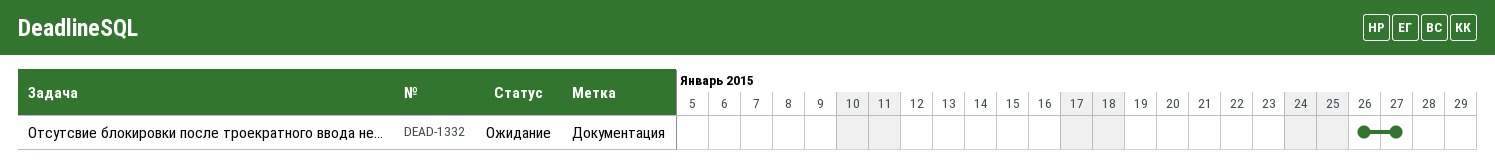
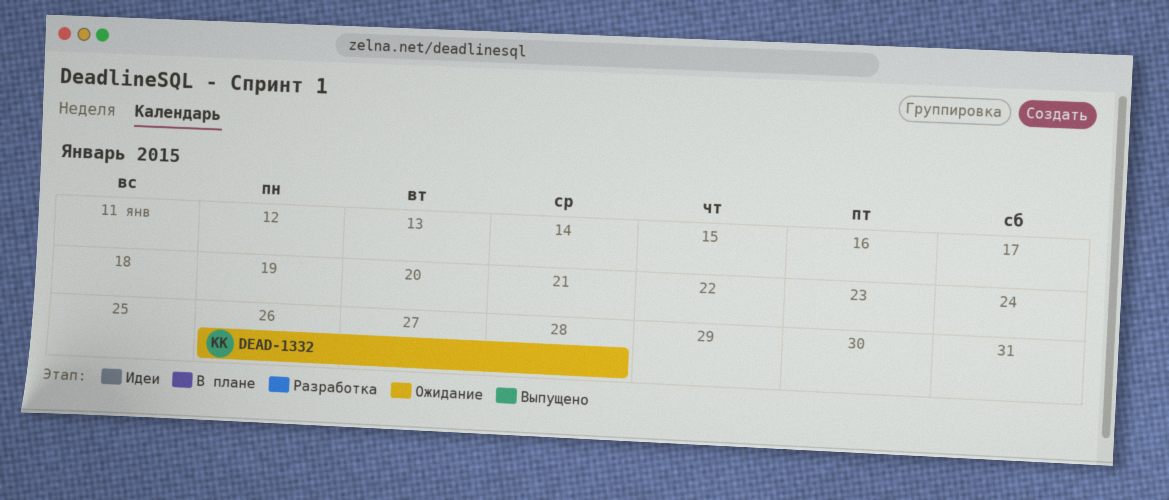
DEAD-1332, due: Jan 27 -> Jan 28

